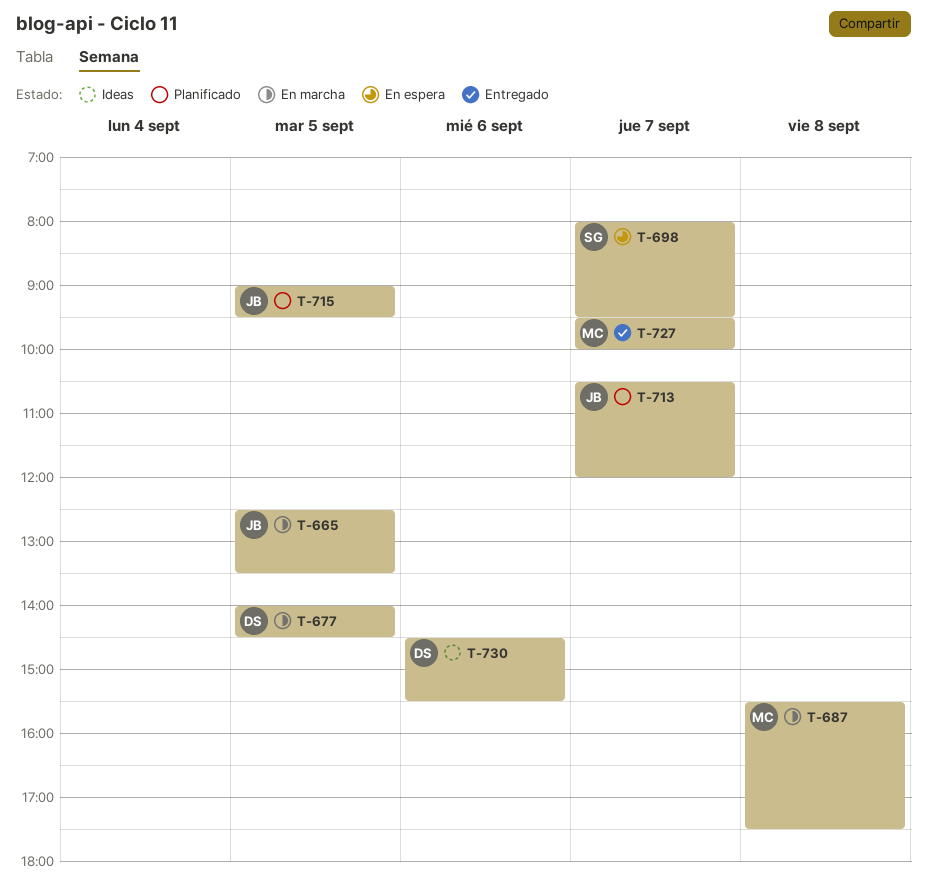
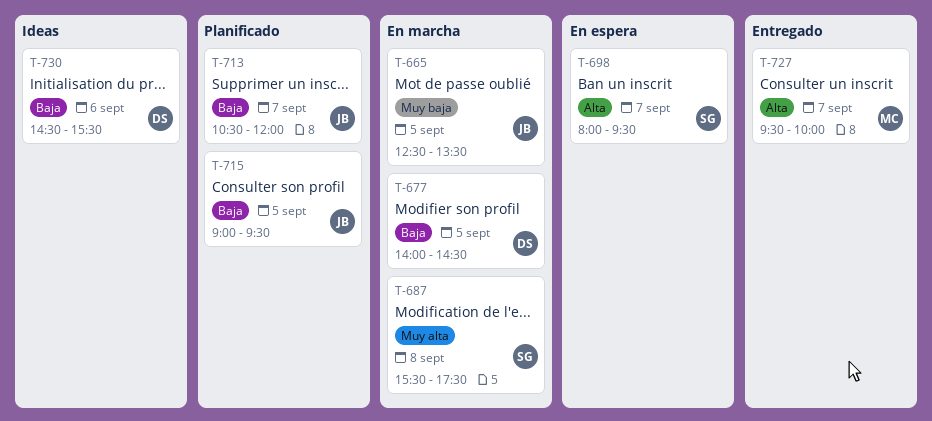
T-687, owner: MC -> SG

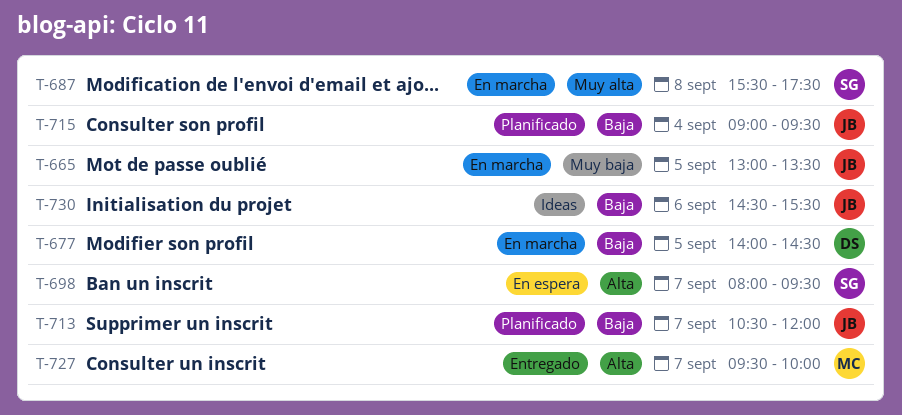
T-665, begins: 12:30 -> 13:00
T-715, day: Sep 5 -> Sep 4
T-730, owner: DS -> JB

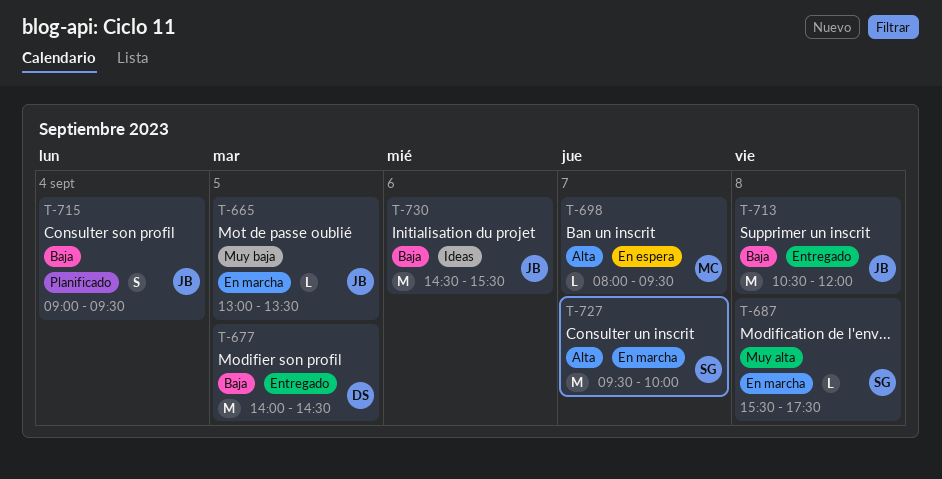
T-677, status: En marcha -> Entregado
T-698, owner: SG -> MC
T-713, status: Planificado -> Entregado
T-713, day: Sep 7 -> Sep 8
T-727, status: Entregado -> En marcha
T-727, owner: MC -> SG

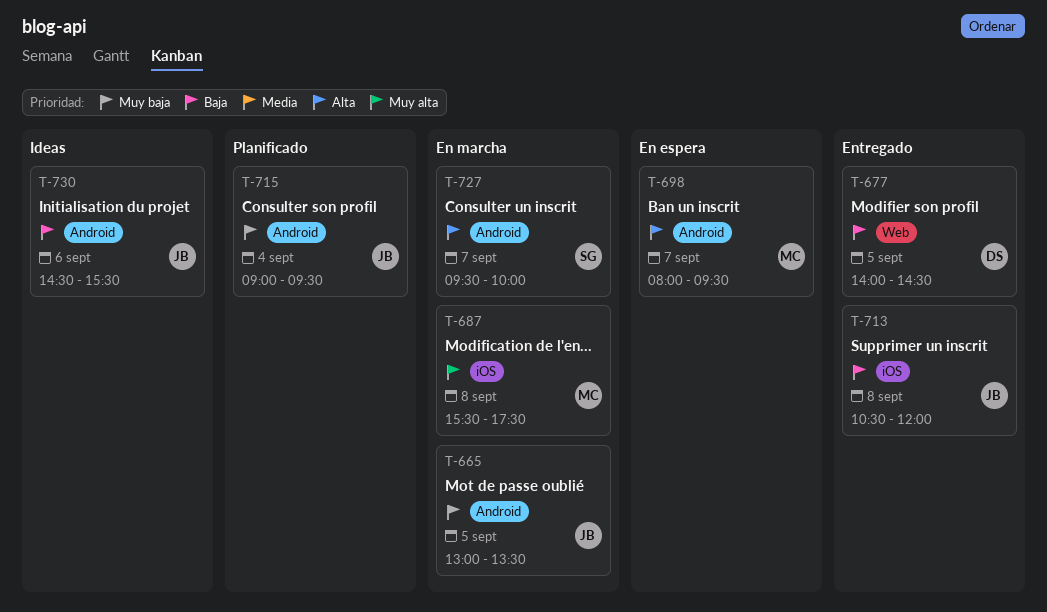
T-687, owner: SG -> MC
T-715, priority: Baja -> Muy baja

